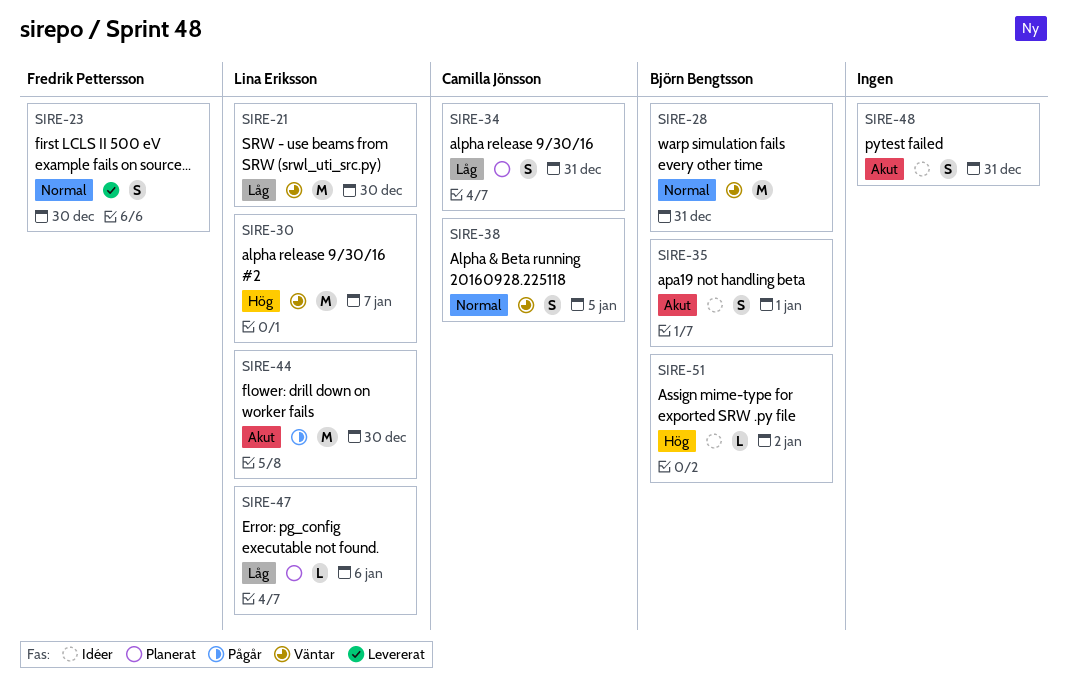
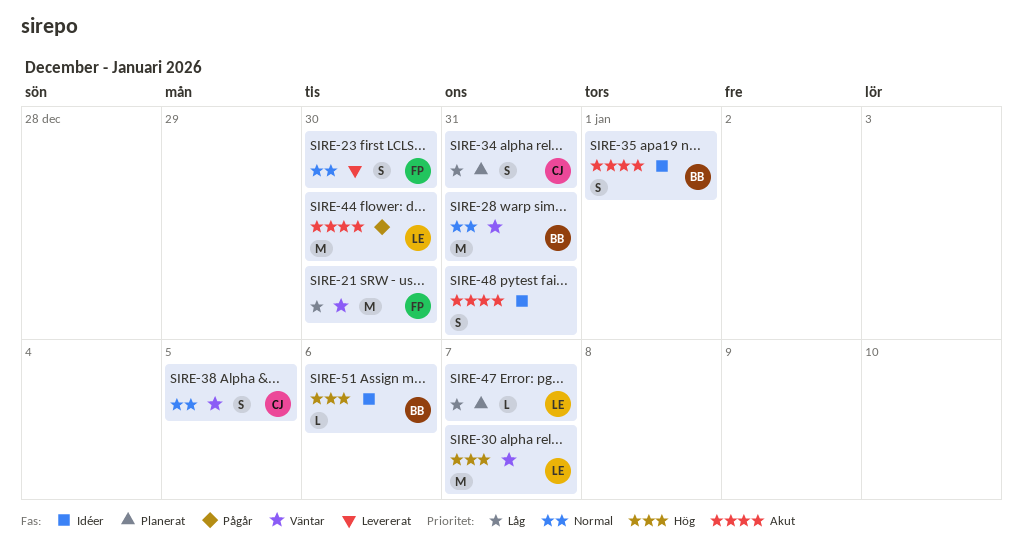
SIRE-21, owner: Lina Eriksson -> Fredrik Pettersson
SIRE-47, due: Jan 6 -> Jan 7
SIRE-51, due: Jan 2 -> Jan 6

